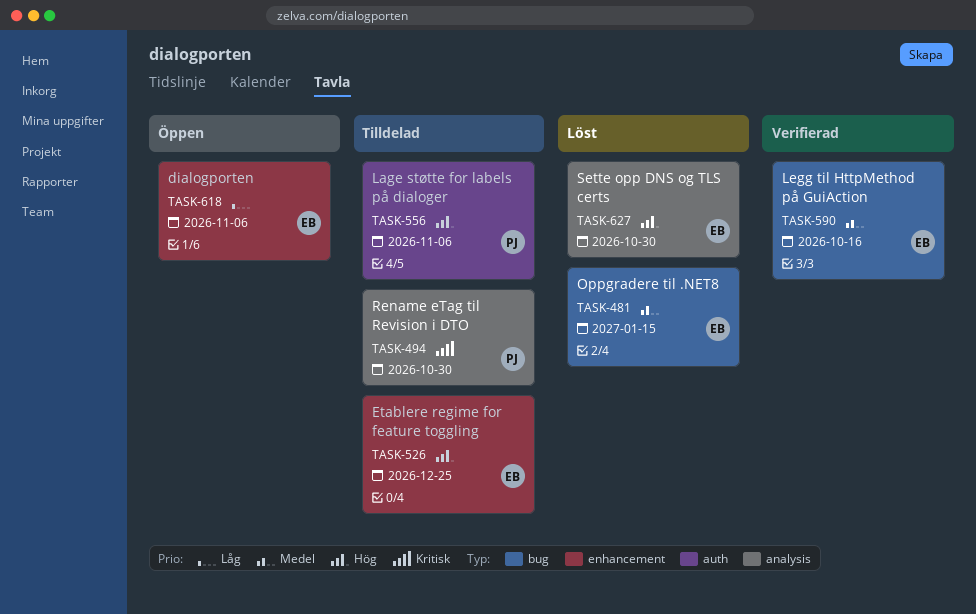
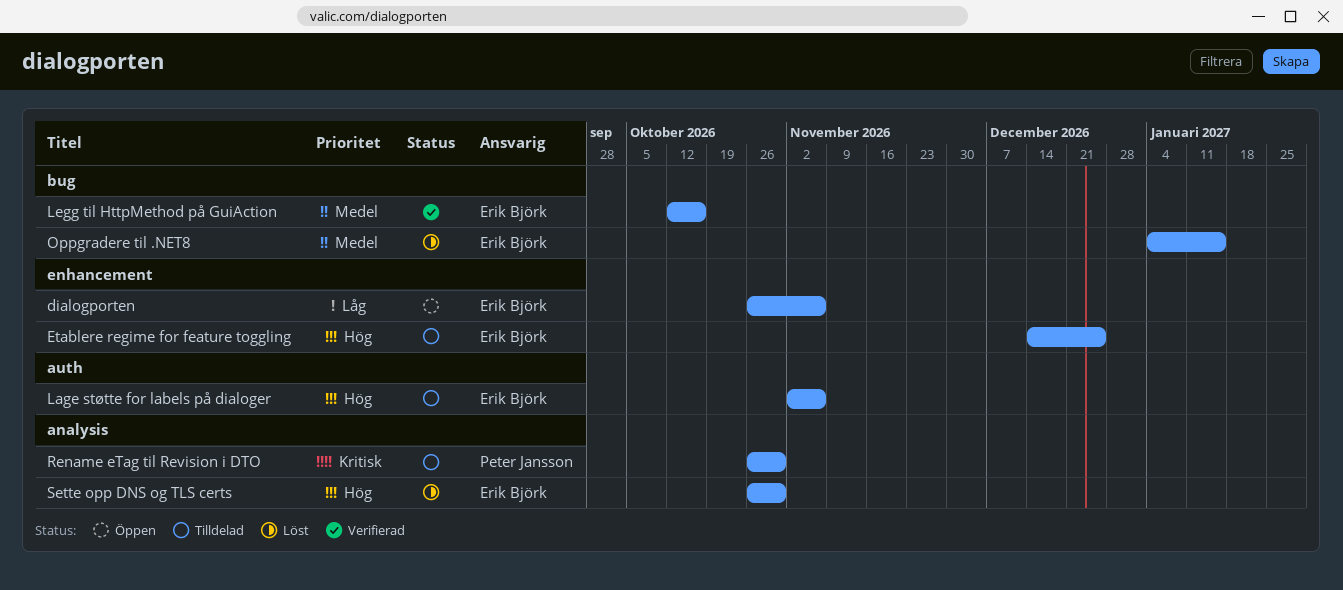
Lage støtte for labels på dialoger, owner: Peter Jansson -> Erik Björk

